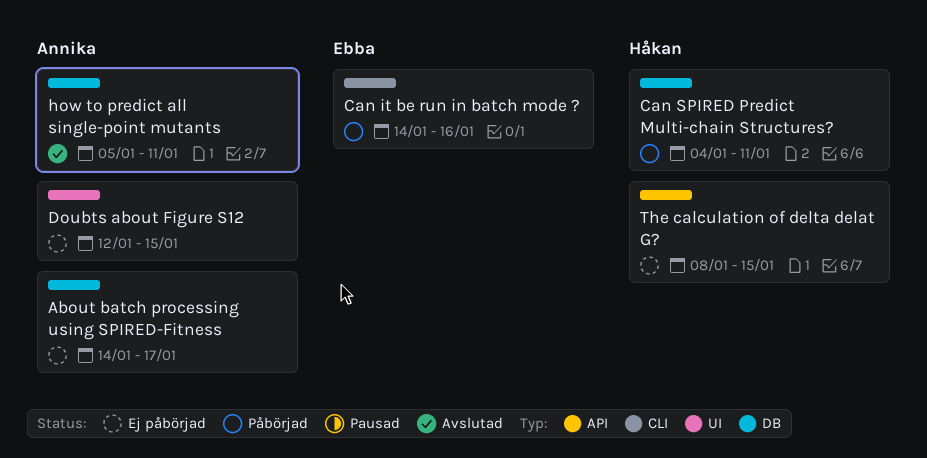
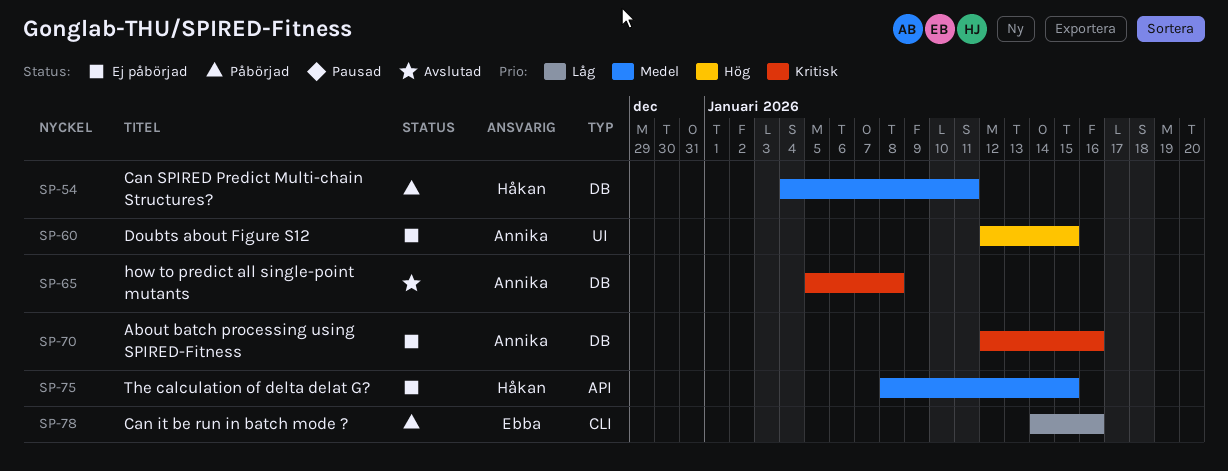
About batch processing using SPIRED-Fitness, start: Jan 14 -> Jan 12
About batch processing using SPIRED-Fitness, due: Jan 17 -> Jan 16
how to predict all single-point mutants, due: Jan 11 -> Jan 8

